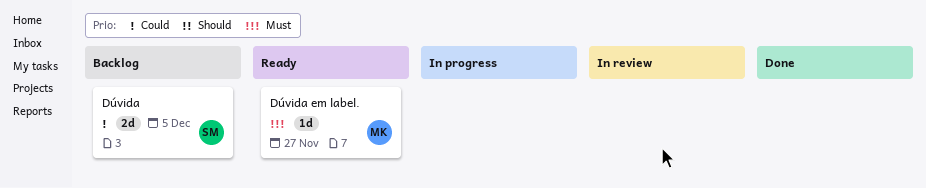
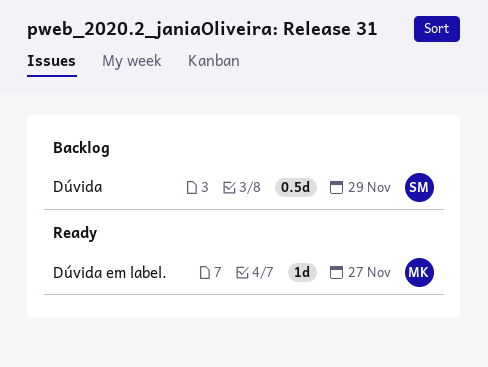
Dúvida, estimate: 2d -> 0.5d
Dúvida, due: Dec 5 -> Nov 29

